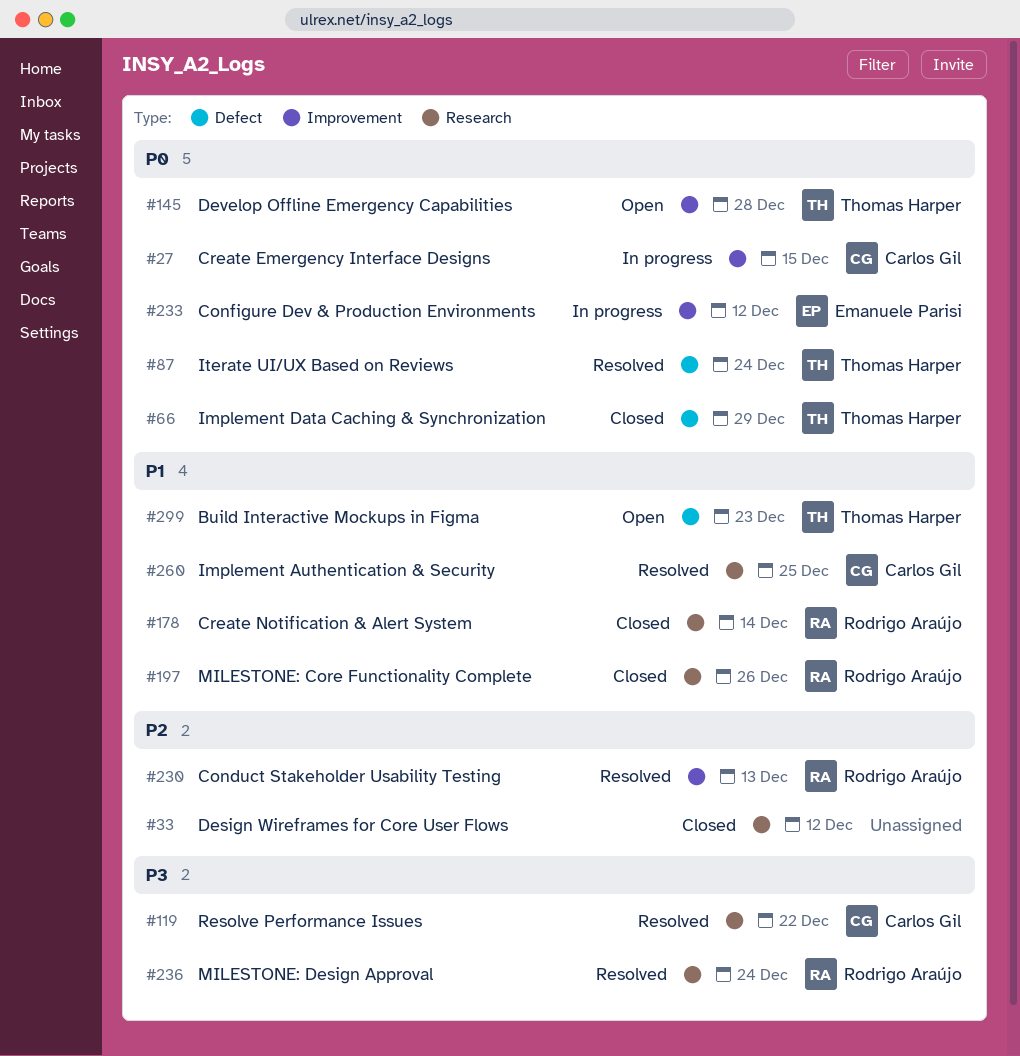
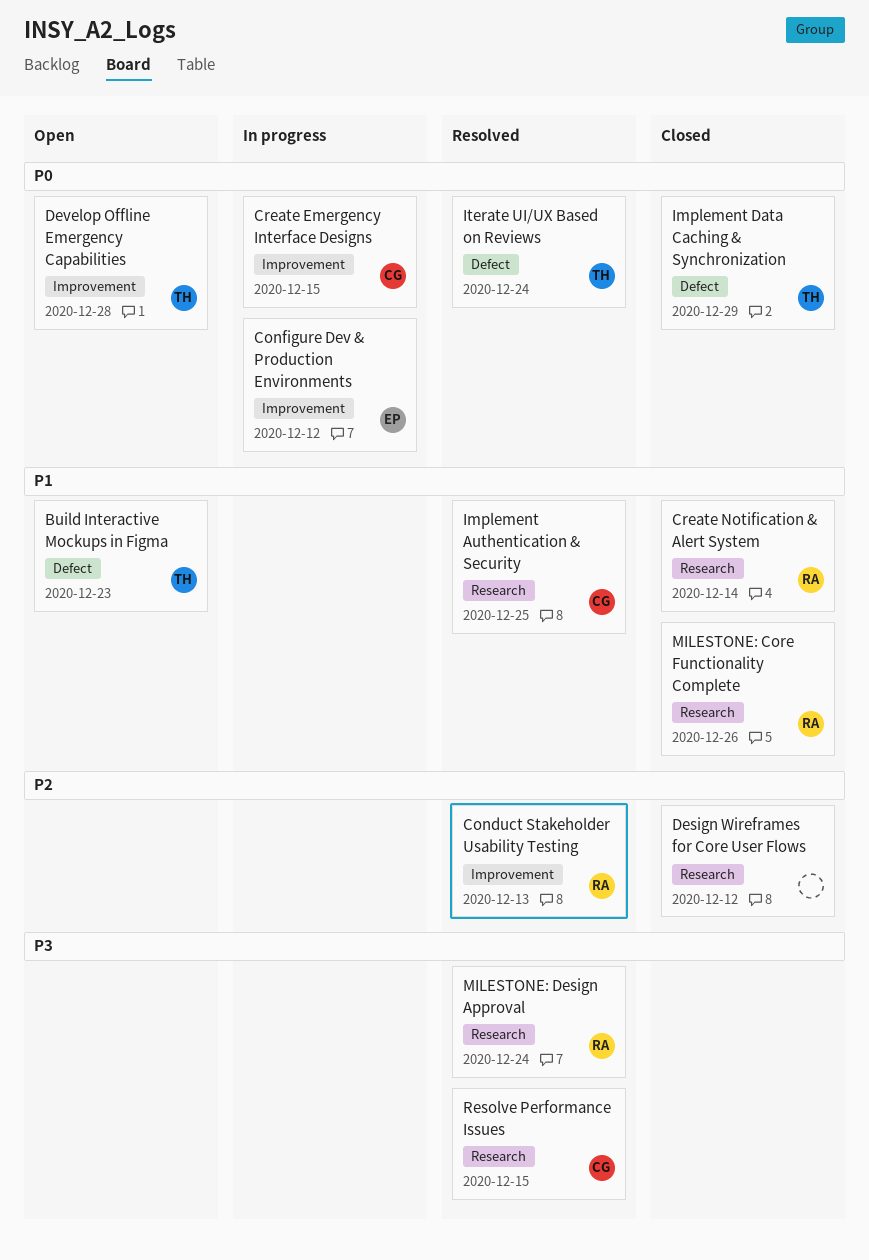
Resolve Performance Issues, due: Dec 22 -> Dec 15

